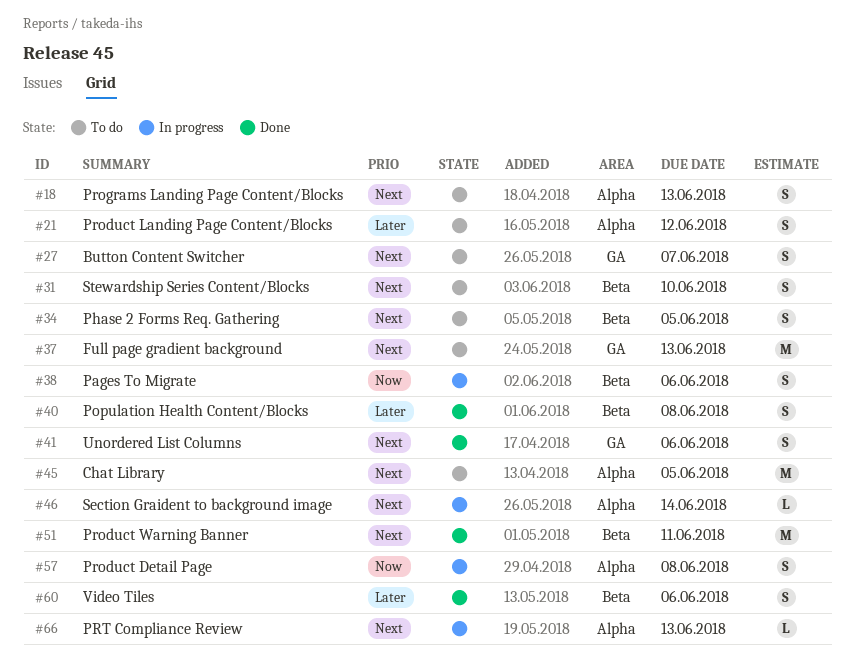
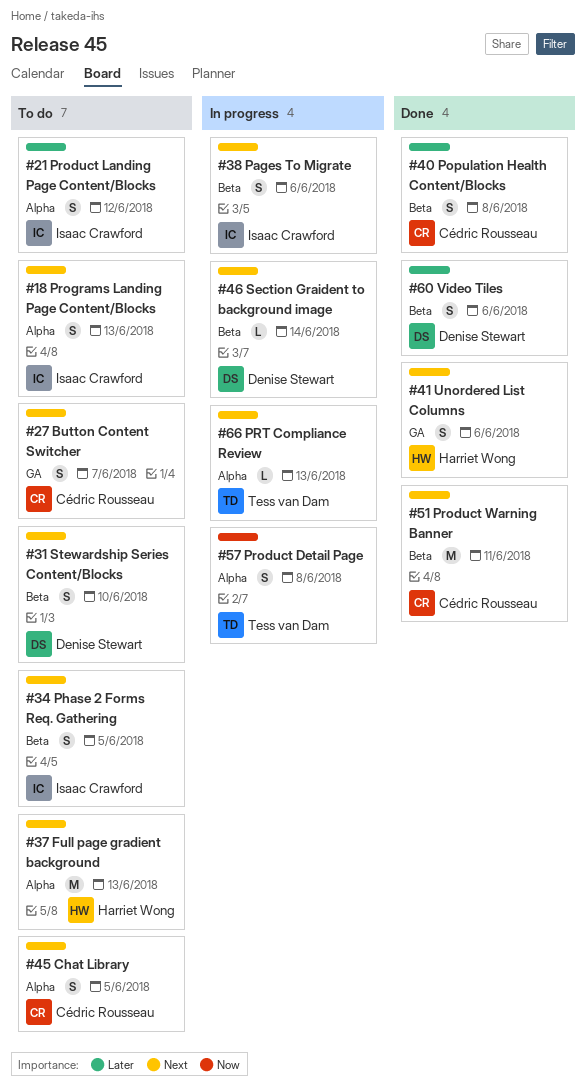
#37, label: GA -> Alpha
#38, priority: Now -> Next
#45, estimate: M -> S
#46, label: Alpha -> Beta

